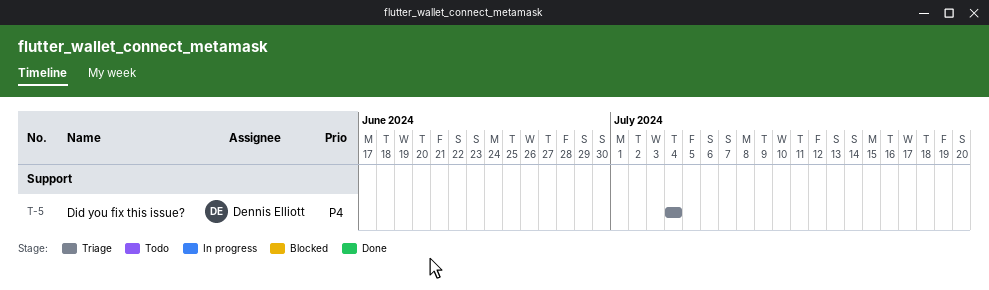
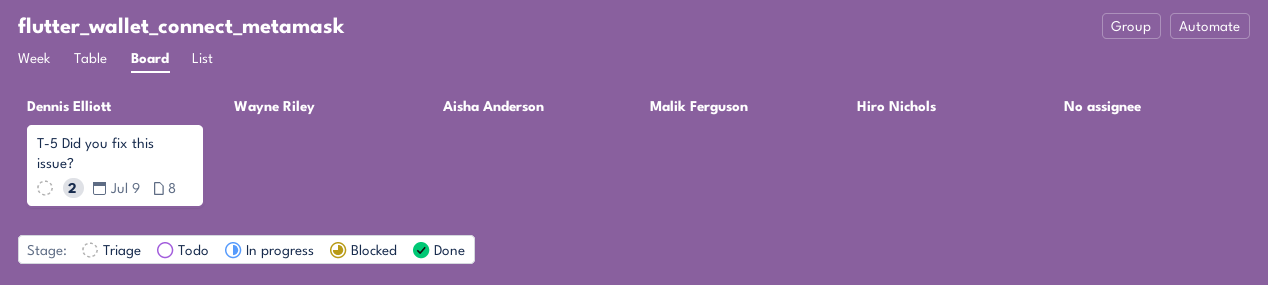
T-5, due: Jul 4 -> Jul 9

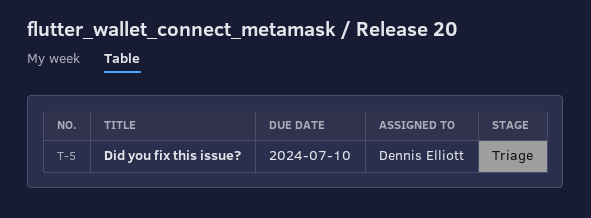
T-5, due: Jul 9 -> Jul 10

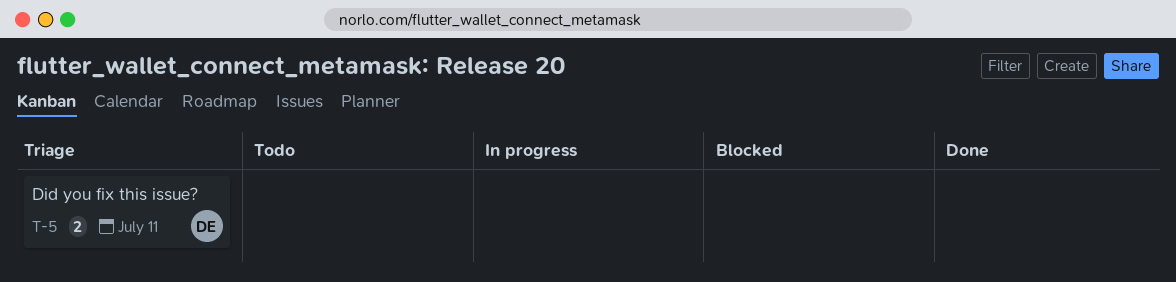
T-5, due: Jul 10 -> Jul 11

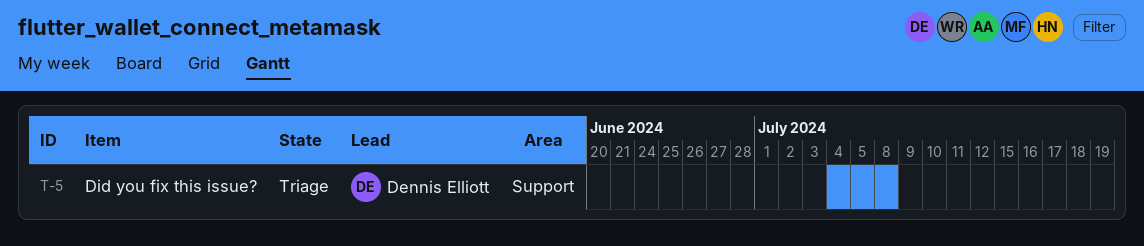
T-5, due: Jul 11 -> Jul 8

